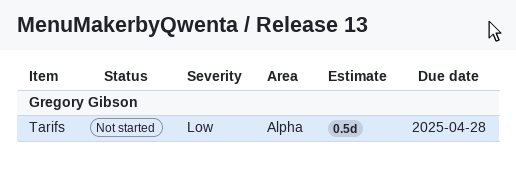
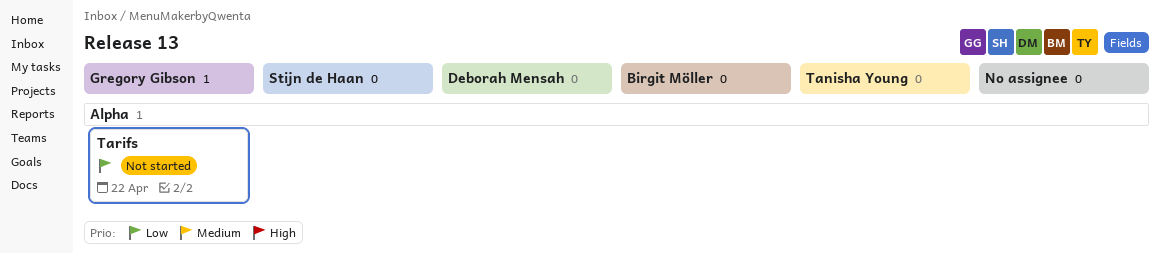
Tarifs, due: Apr 28 -> Apr 22

